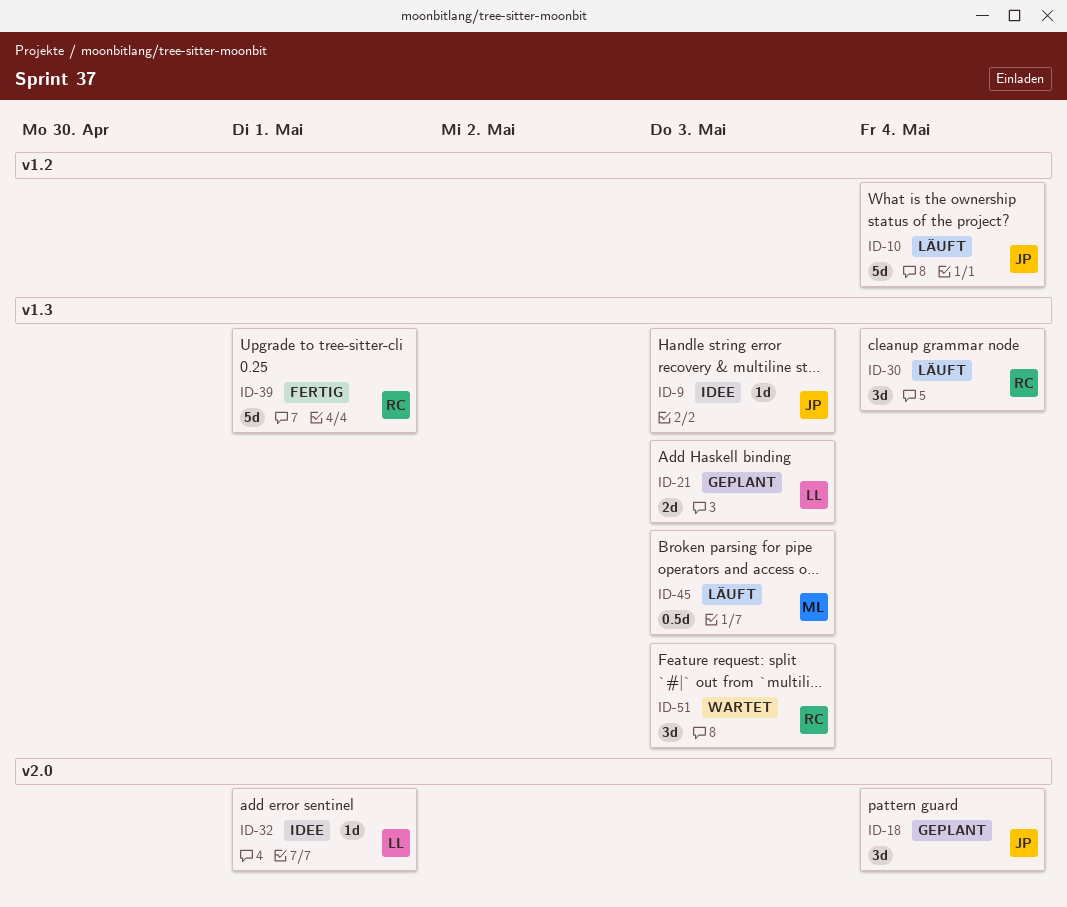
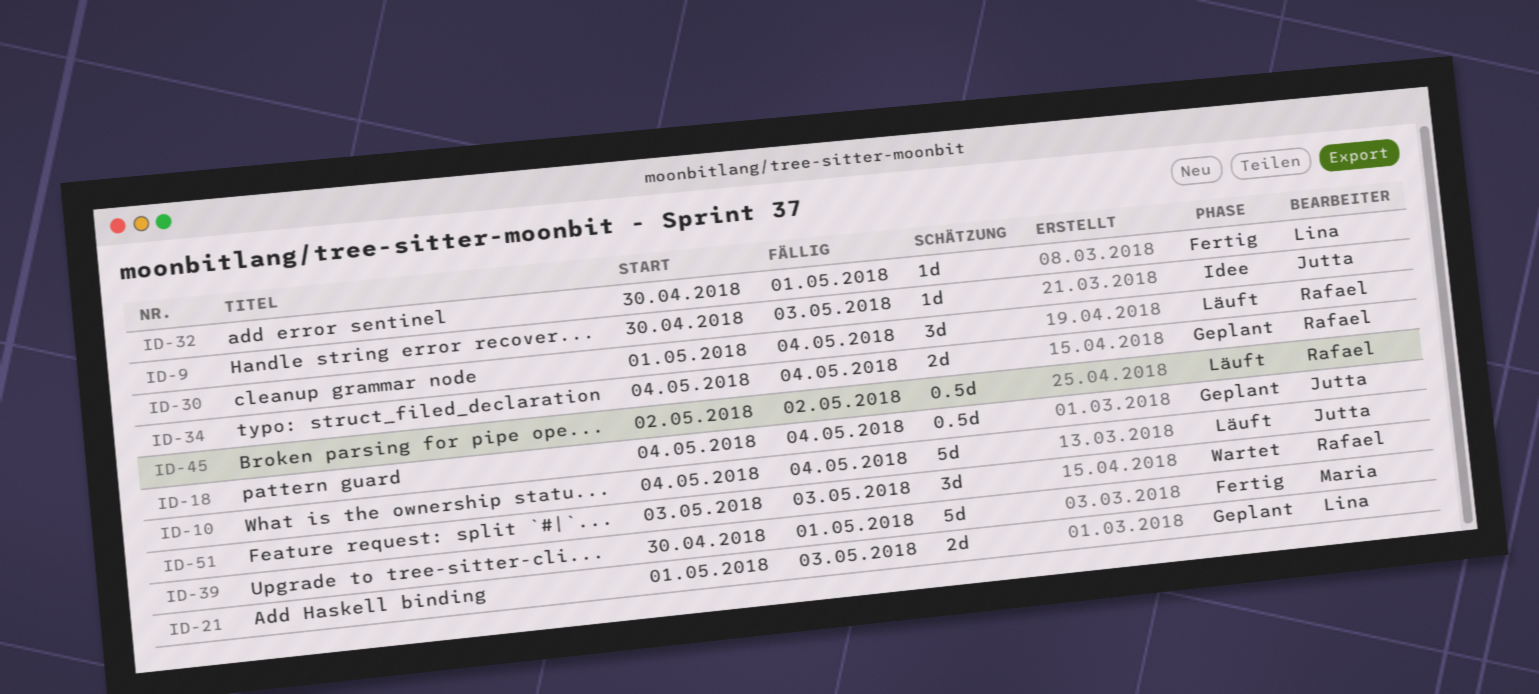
ID-18, estimate: 3d -> 0.5d
ID-32, status: Idee -> Fertig
ID-34: none -> present
ID-39, owner: Rafael -> Maria
ID-45, owner: Maria -> Rafael
ID-45, due: May 3 -> May 2

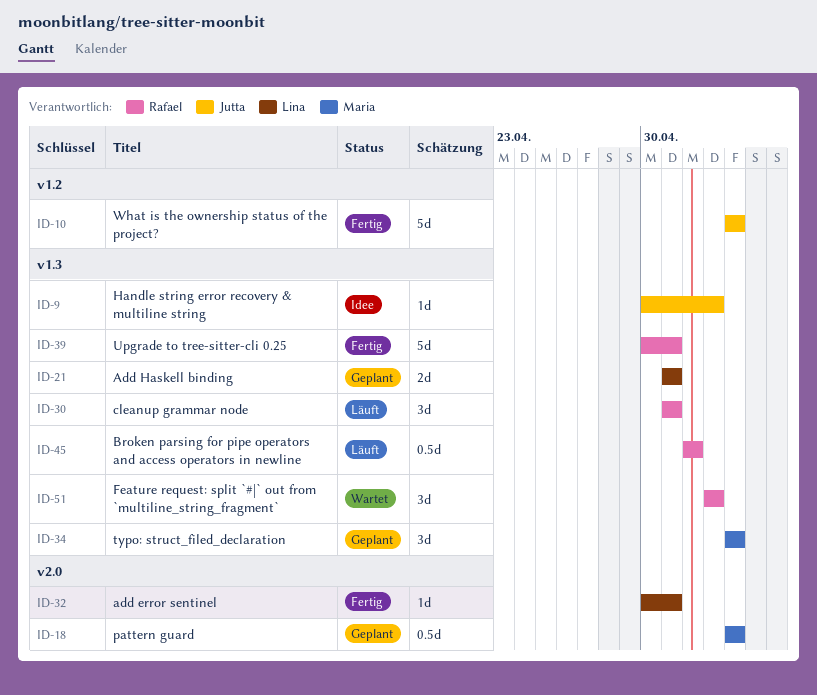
ID-10, status: Läuft -> Fertig
ID-18, owner: Jutta -> Maria
ID-21, due: May 3 -> May 1
ID-30, due: May 4 -> May 1
ID-34, owner: Rafael -> Maria
ID-34, estimate: 2d -> 3d
ID-39, owner: Maria -> Rafael

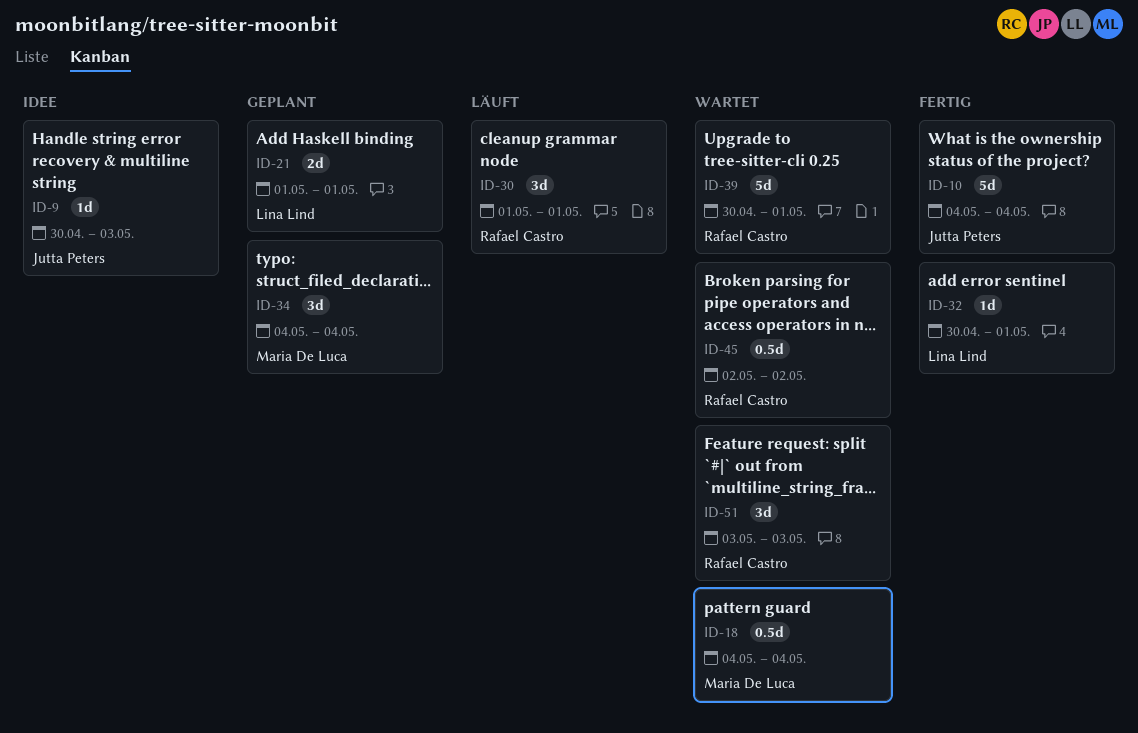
ID-18, status: Geplant -> Wartet
ID-39, status: Fertig -> Wartet
ID-45, status: Läuft -> Wartet

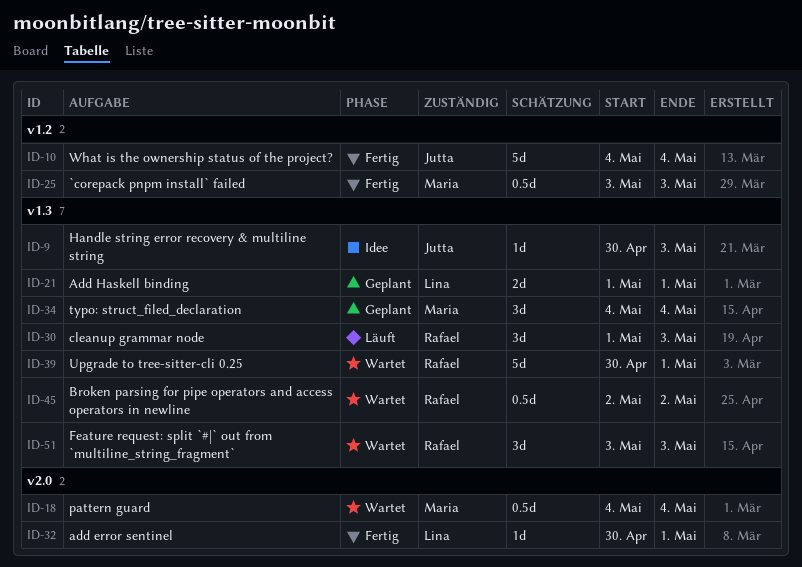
ID-25: none -> present
ID-30, due: May 1 -> May 3

